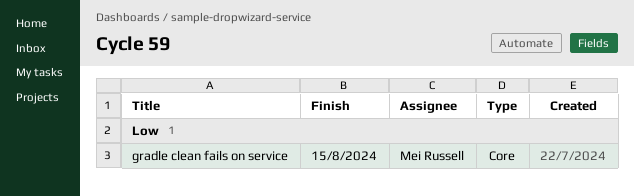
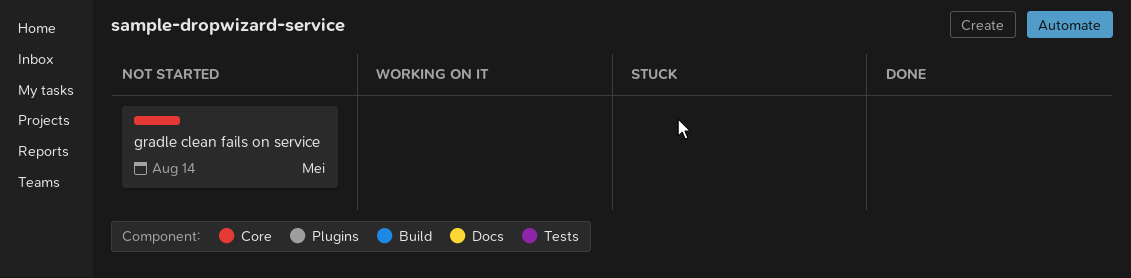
gradle clean fails on service, due: Aug 15 -> Aug 14

